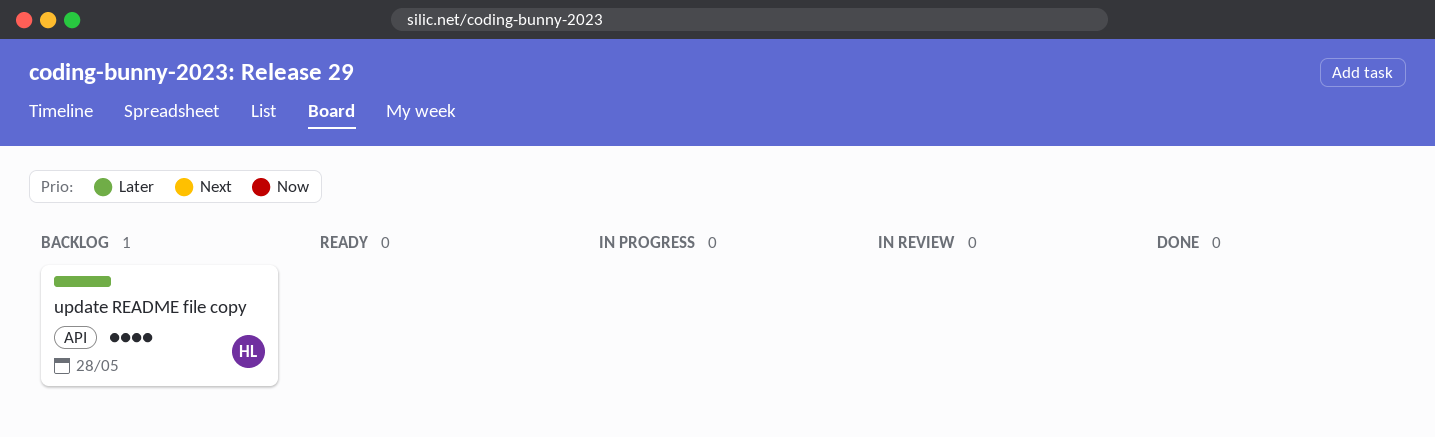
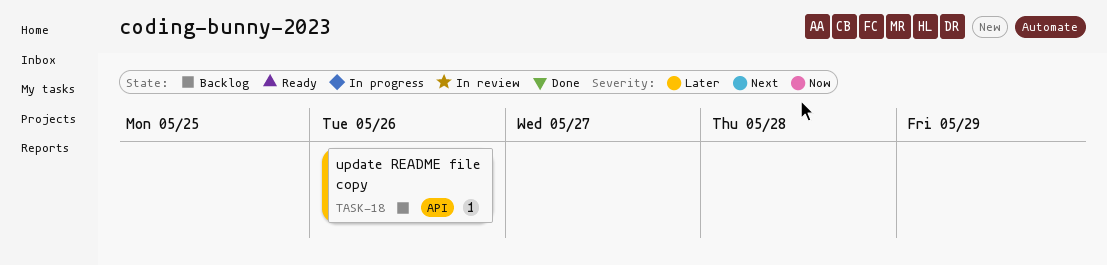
update README file copy, estimate: 4 -> 1
update README file copy, due: May 28 -> May 26

